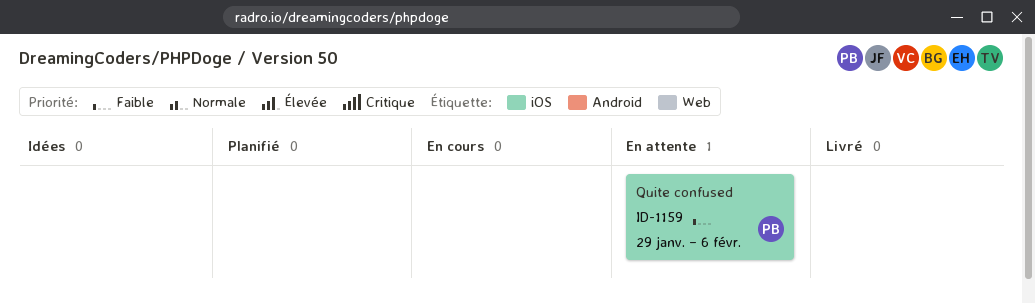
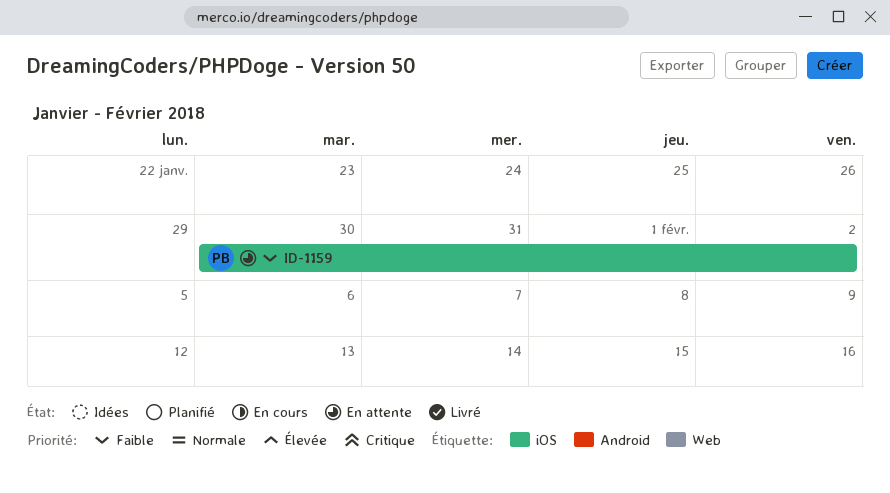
ID-1159, start: Jan 29 -> Jan 30
ID-1159, due: Feb 6 -> Feb 2

